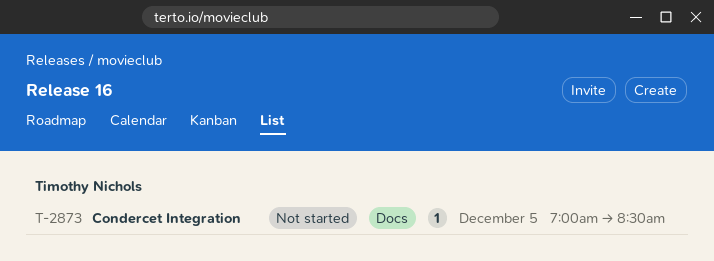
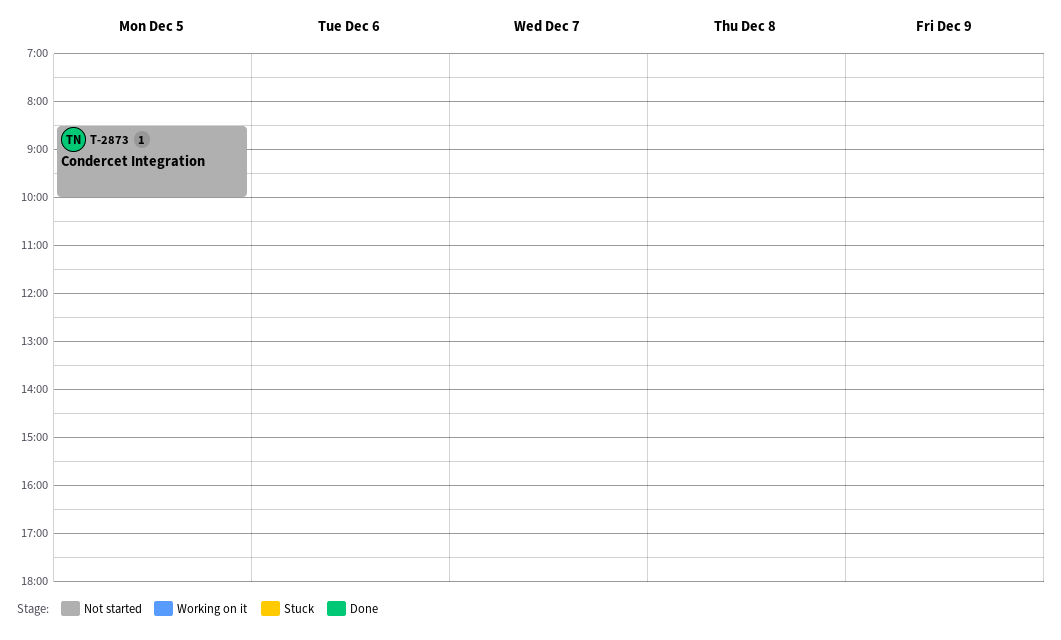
T-2873, begins: 07:00 -> 08:30
T-2873, ends: 08:30 -> 10:00

